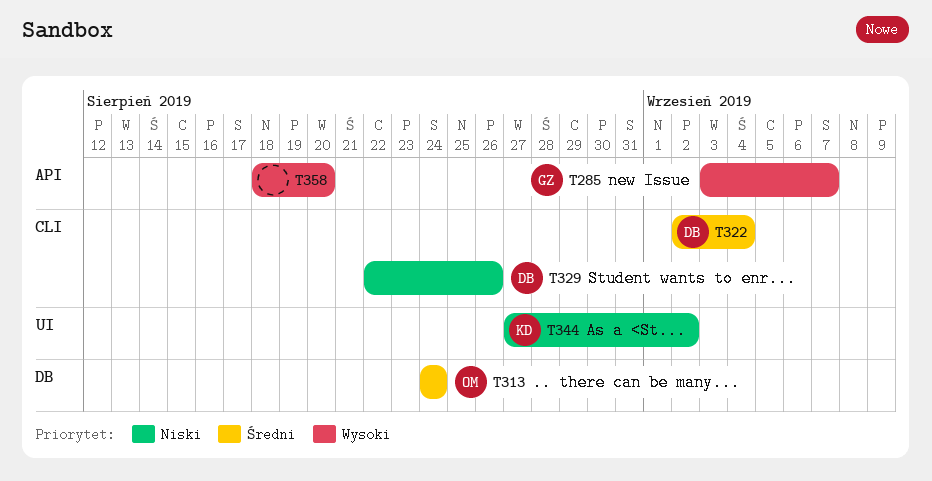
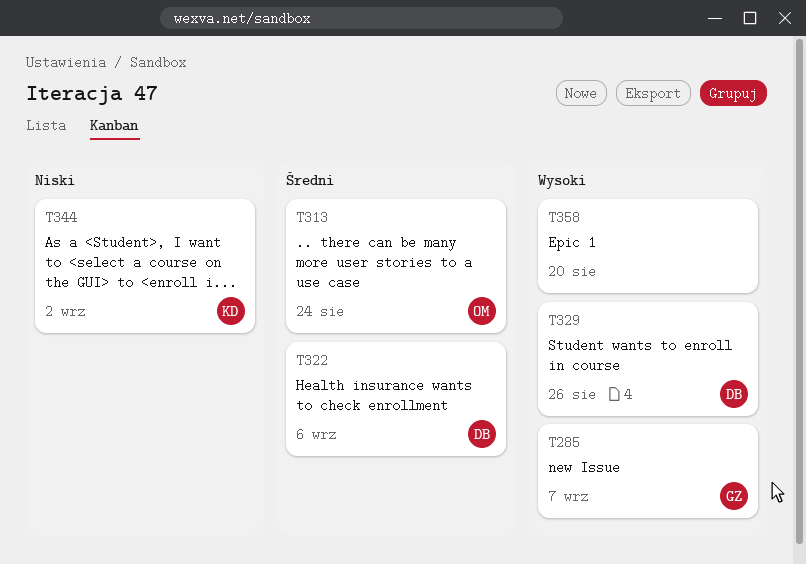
T322, due: Sep 4 -> Sep 6
T329, priority: Niski -> Wysoki

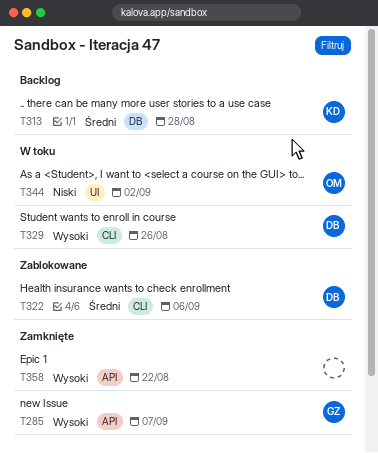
T313, owner: OM -> KD
T313, due: Aug 24 -> Aug 28
T344, owner: KD -> OM
T358, due: Aug 20 -> Aug 22

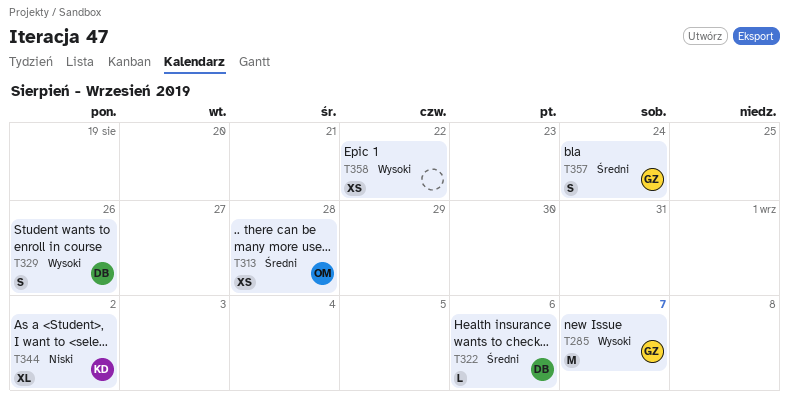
T313, owner: KD -> OM
T344, owner: OM -> KD
T357: none -> present

